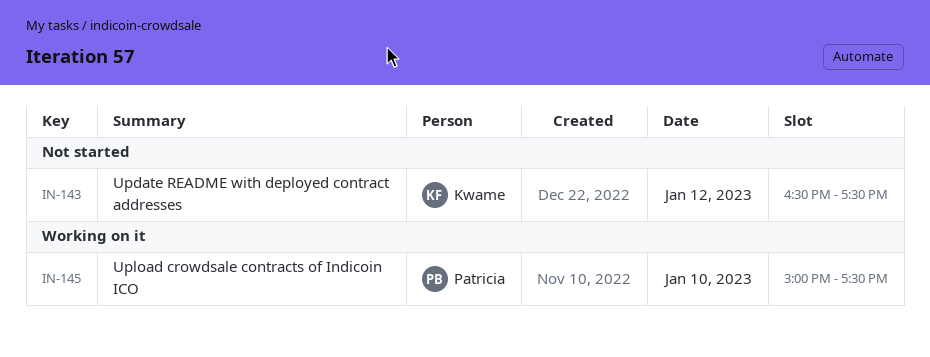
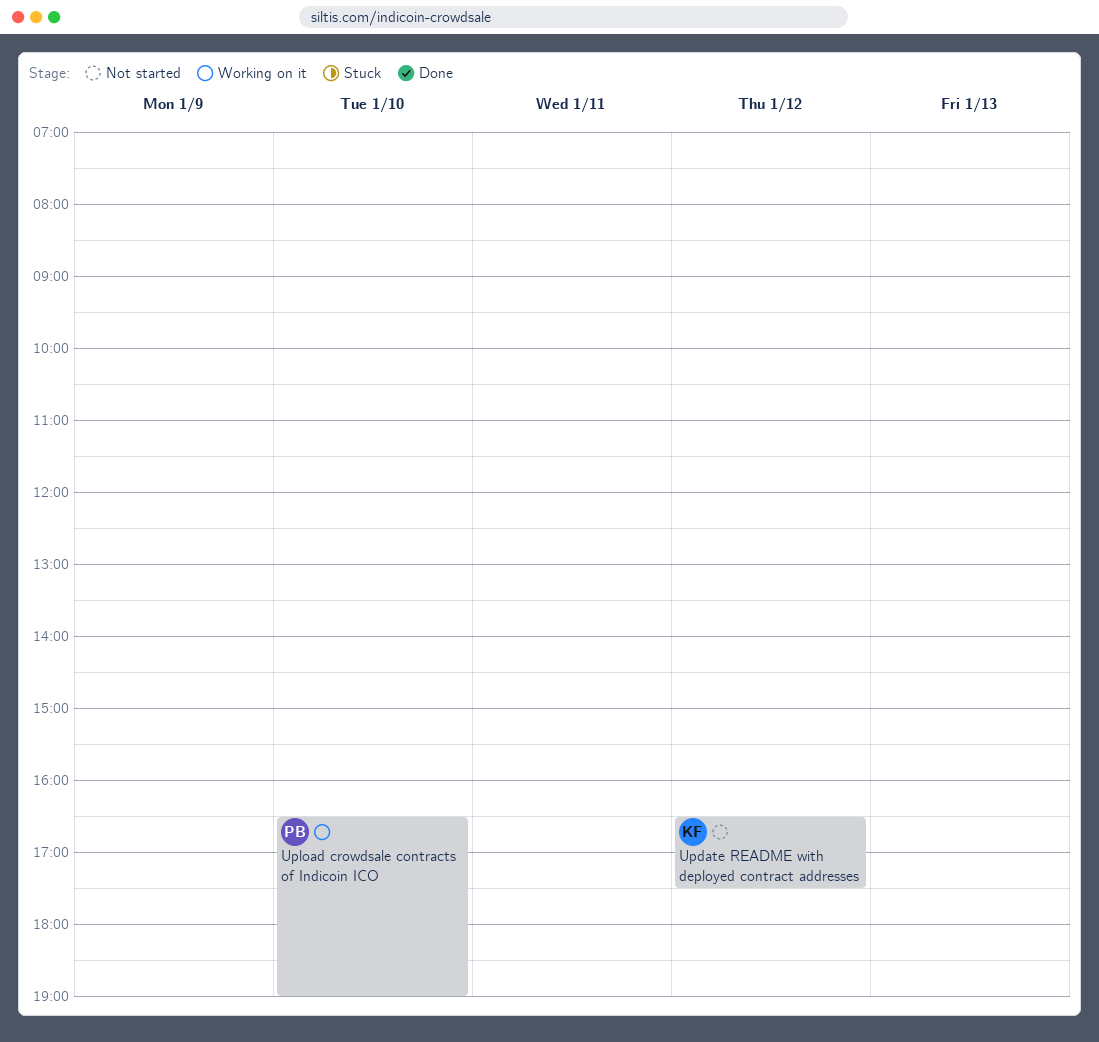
Upload crowdsale contracts of Indicoin ICO, begins: 15:00 -> 16:30
Upload crowdsale contracts of Indicoin ICO, ends: 17:30 -> 19:00

